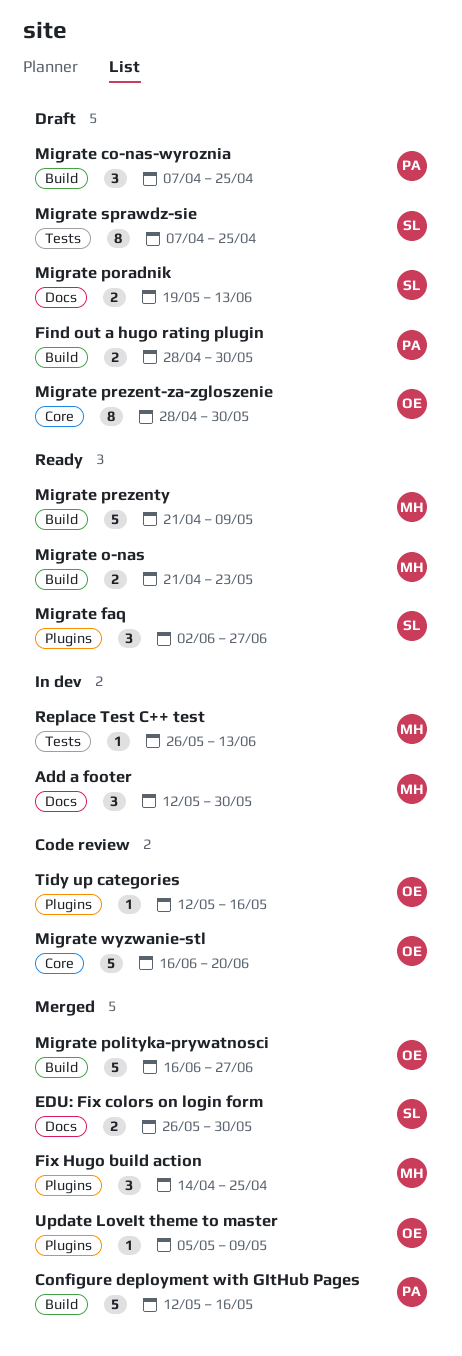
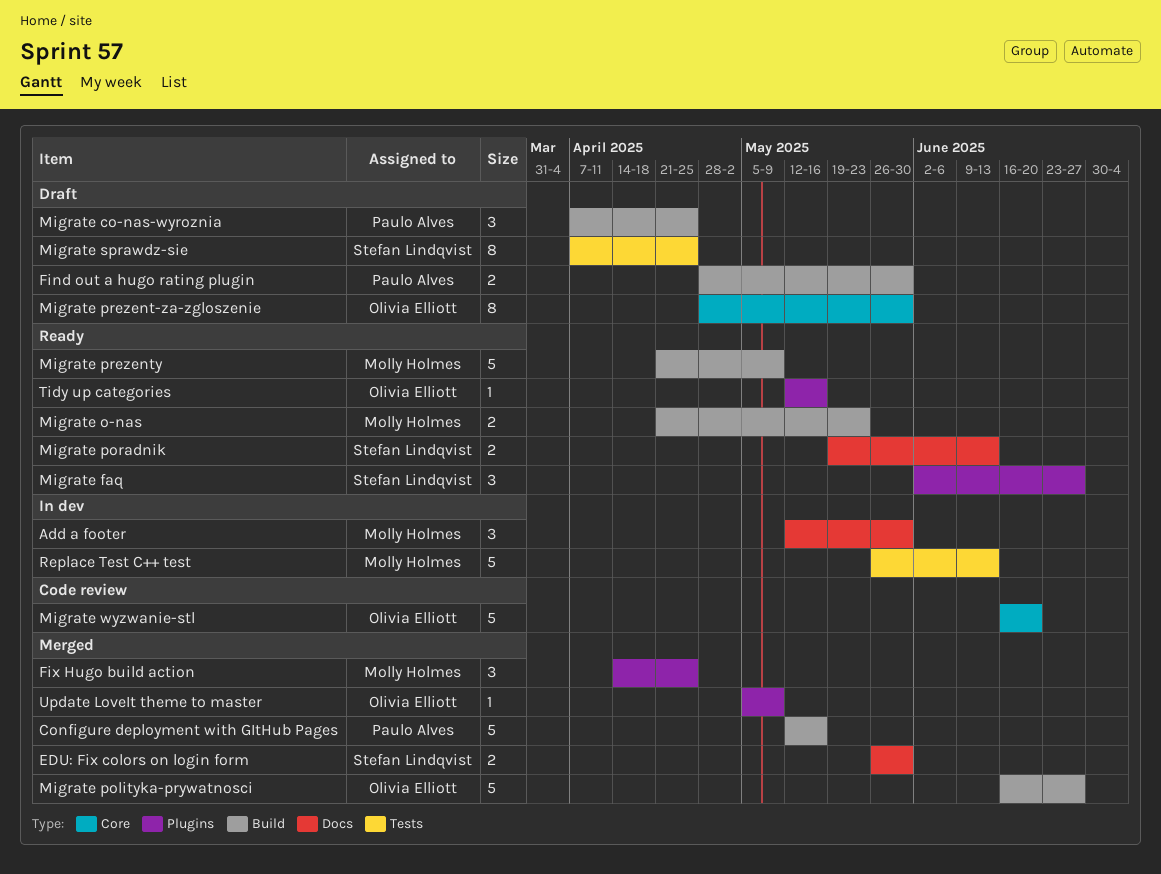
Migrate poradnik, status: Draft -> Ready
Replace Test C++ test, estimate: 1 -> 5
Tidy up categories, status: Code review -> Ready

